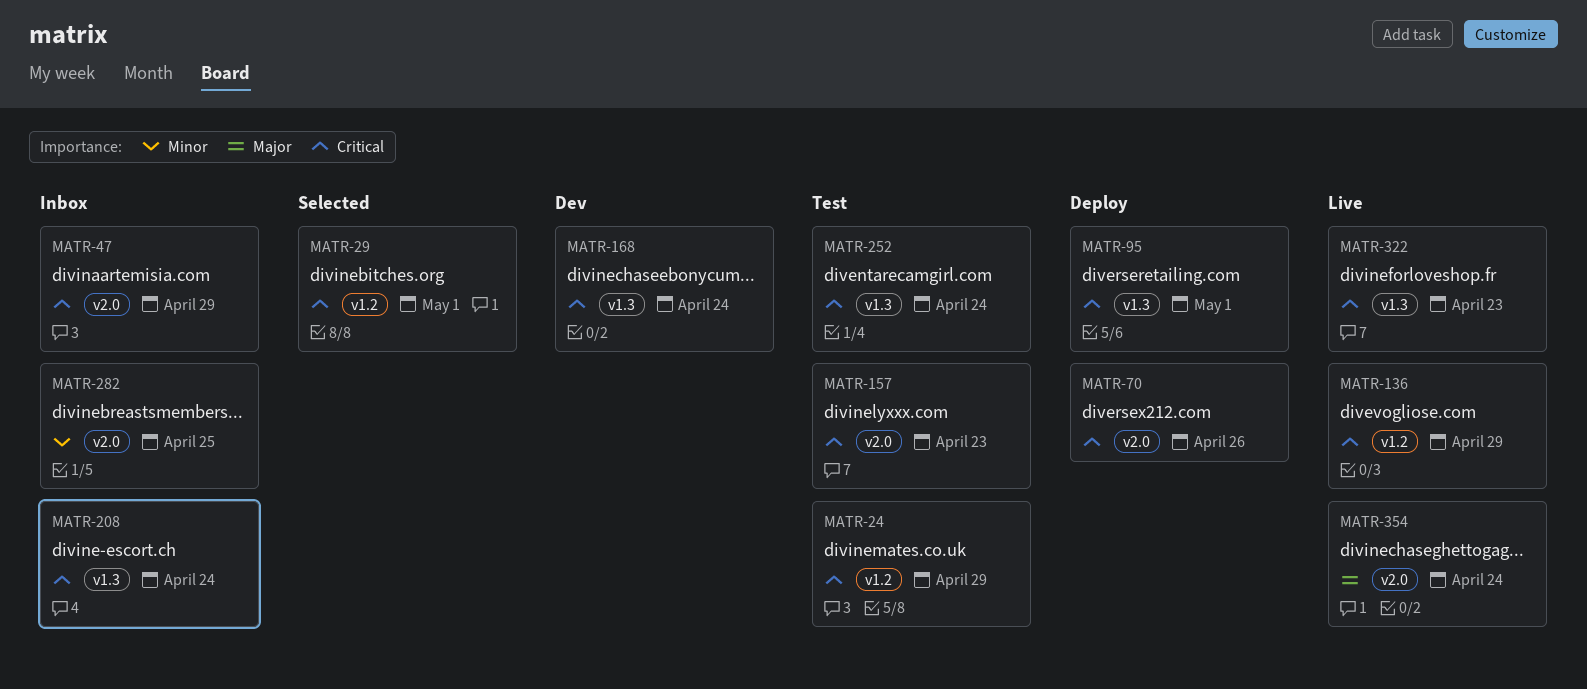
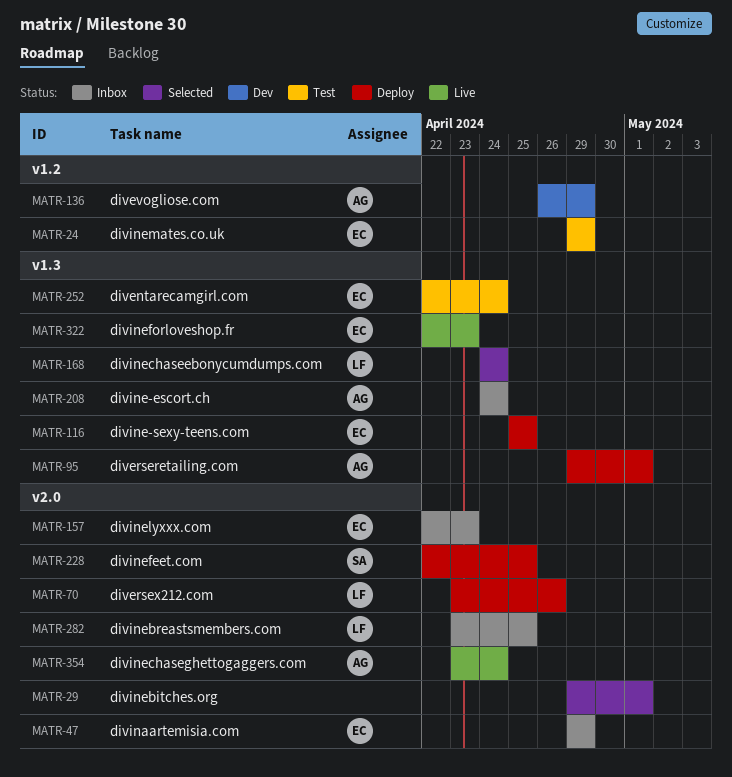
MATR-29, label: v1.2 -> v2.0
MATR-116: none -> present
MATR-136, status: Live -> Dev
MATR-157, status: Test -> Inbox
MATR-168, status: Dev -> Selected
MATR-228: none -> present

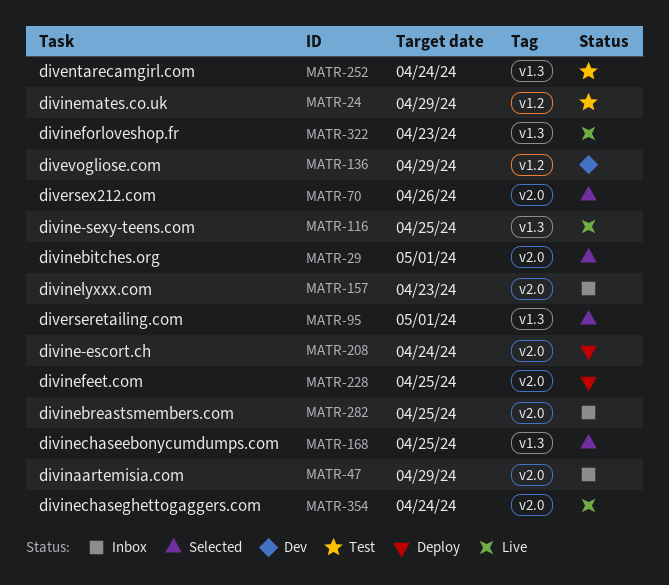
MATR-70, status: Deploy -> Selected
MATR-95, status: Deploy -> Selected
MATR-116, status: Deploy -> Live
MATR-168, due: Apr 24 -> Apr 25
MATR-208, status: Inbox -> Deploy
MATR-208, label: v1.3 -> v2.0

